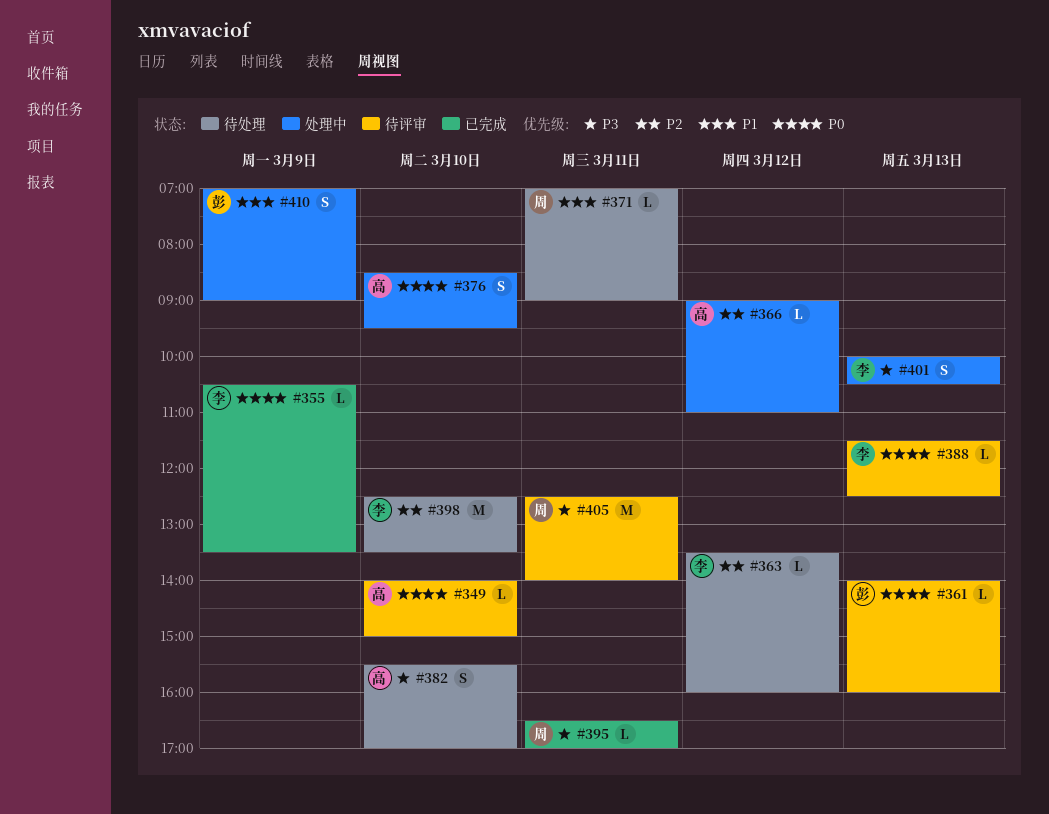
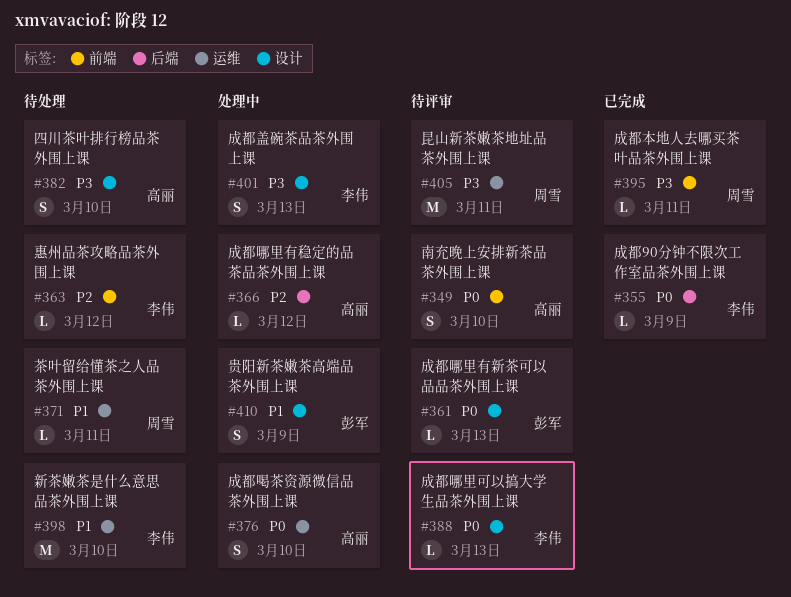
#349, estimate: L -> S
#398, priority: P2 -> P1

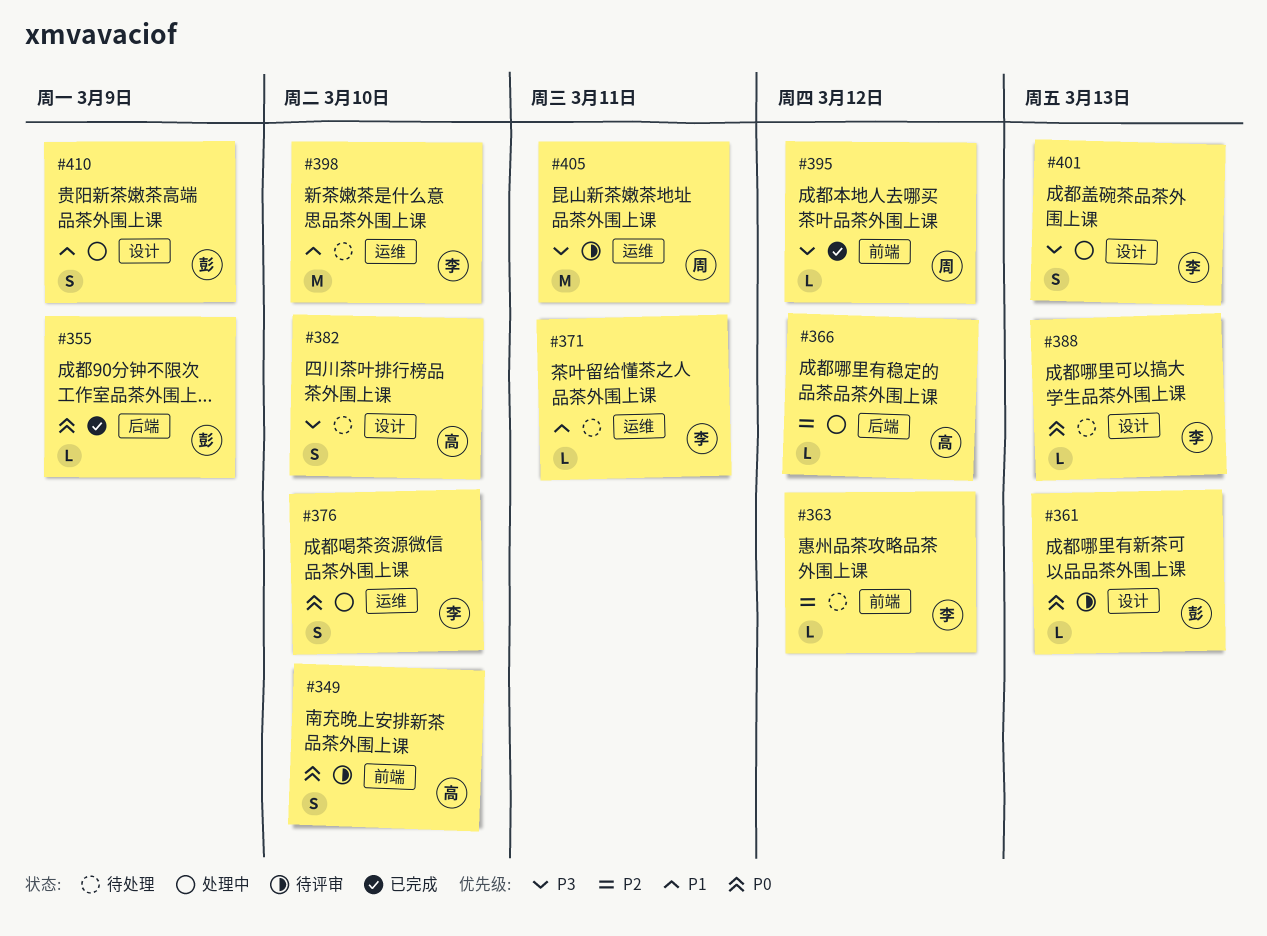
#355, owner: 李伟 -> 彭军
#371, owner: 周雪 -> 李伟
#376, owner: 高丽 -> 李伟
#388, status: 待评审 -> 待处理
#395, day: Mar 11 -> Mar 12

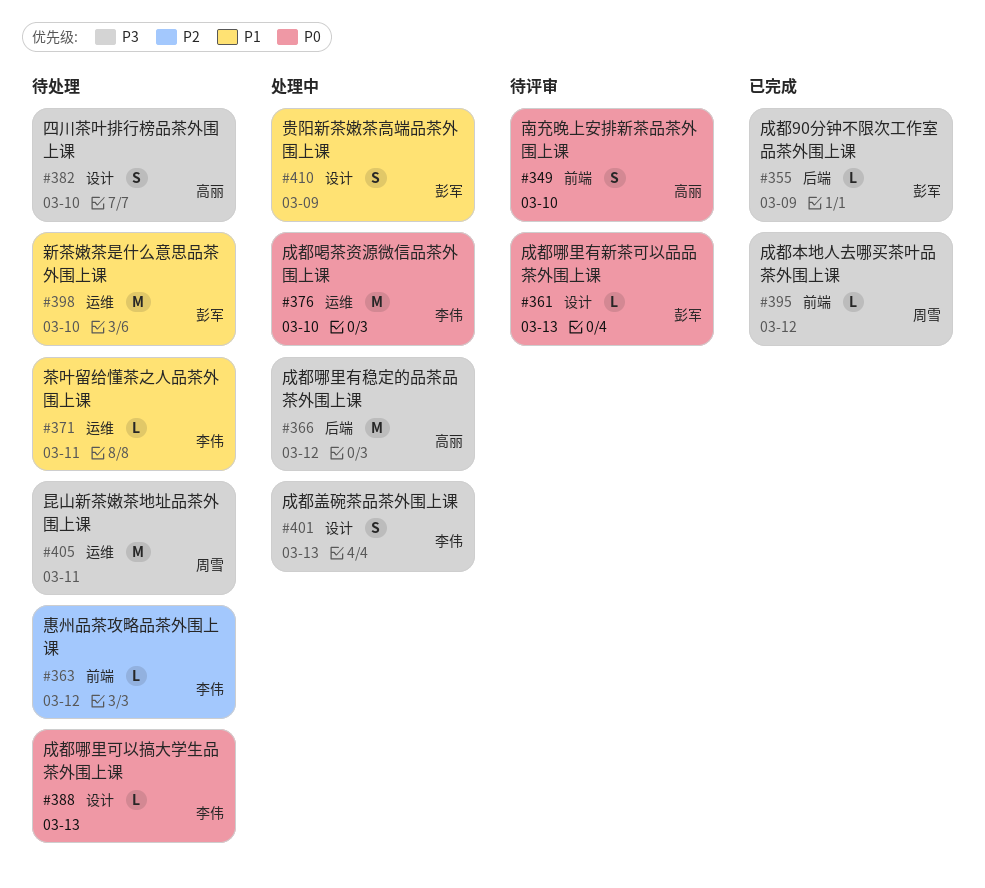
#355, priority: P0 -> P3
#366, priority: P2 -> P3
#366, estimate: L -> M
#376, estimate: S -> M
#398, owner: 李伟 -> 彭军
#405, status: 待评审 -> 待处理

